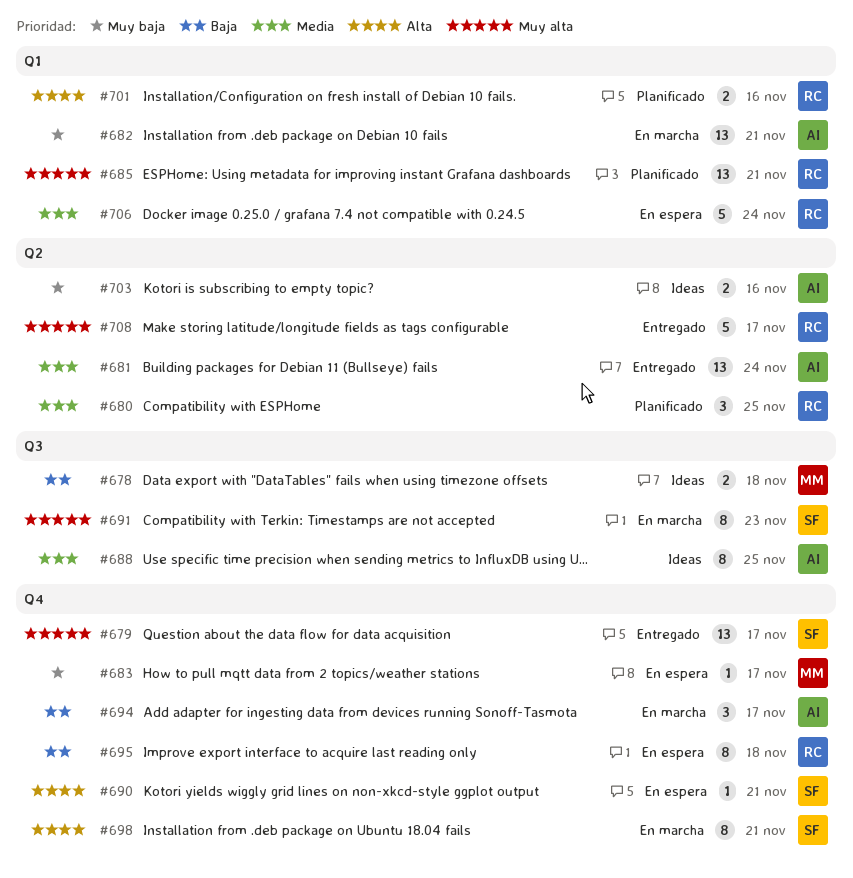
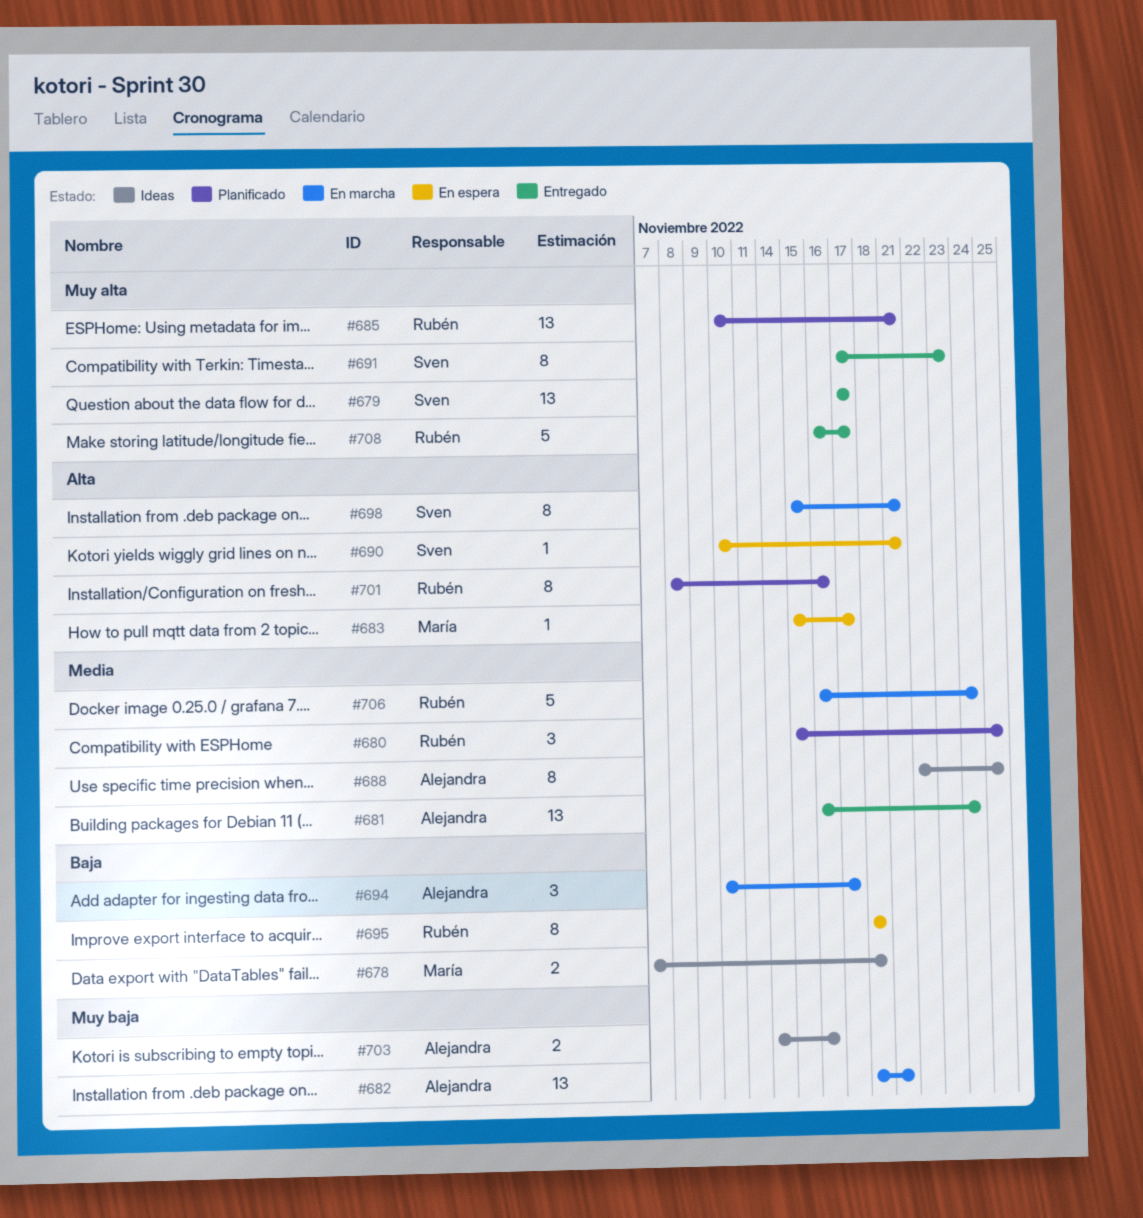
#683, priority: Muy baja -> Alta
#691, status: En marcha -> Entregado
#701, estimate: 2 -> 8
#706, status: En espera -> En marcha

